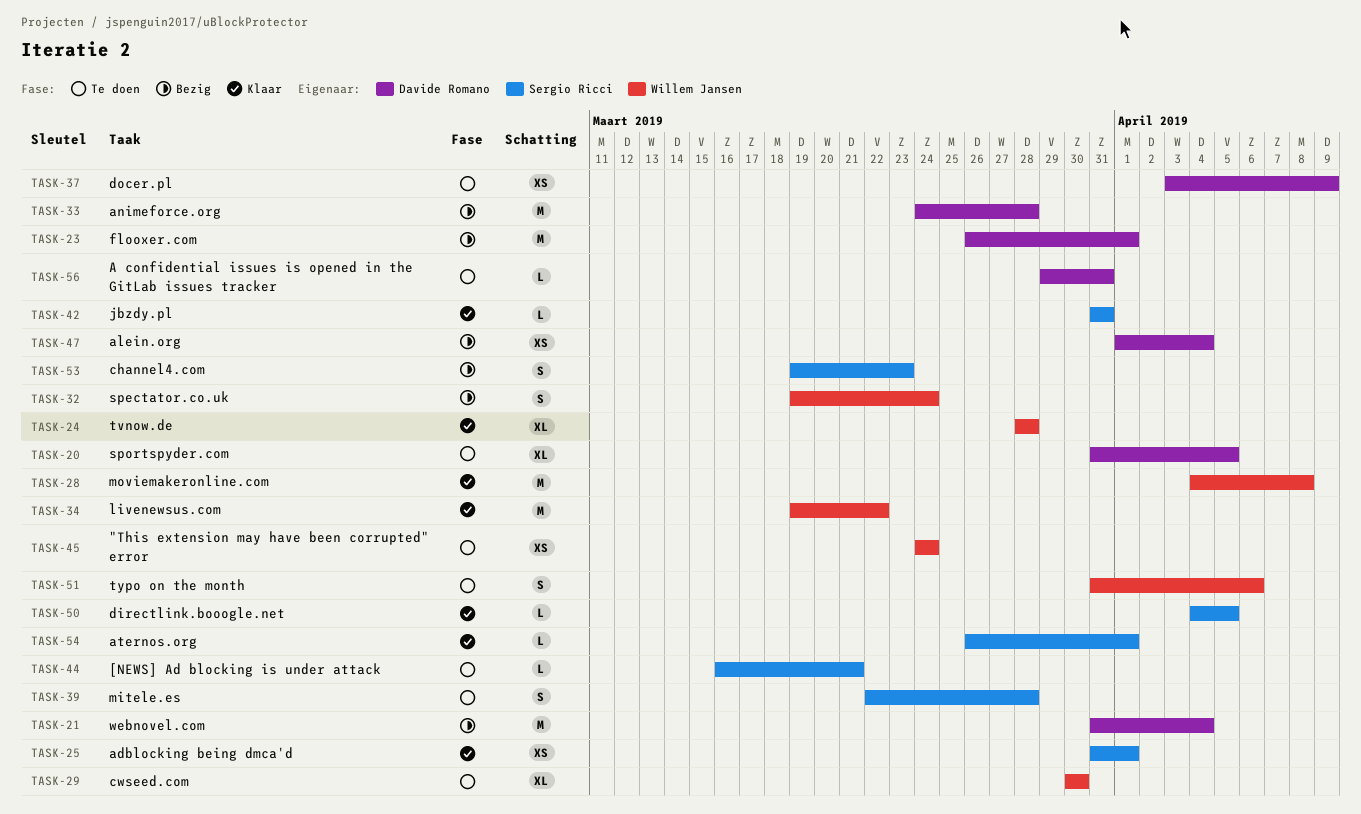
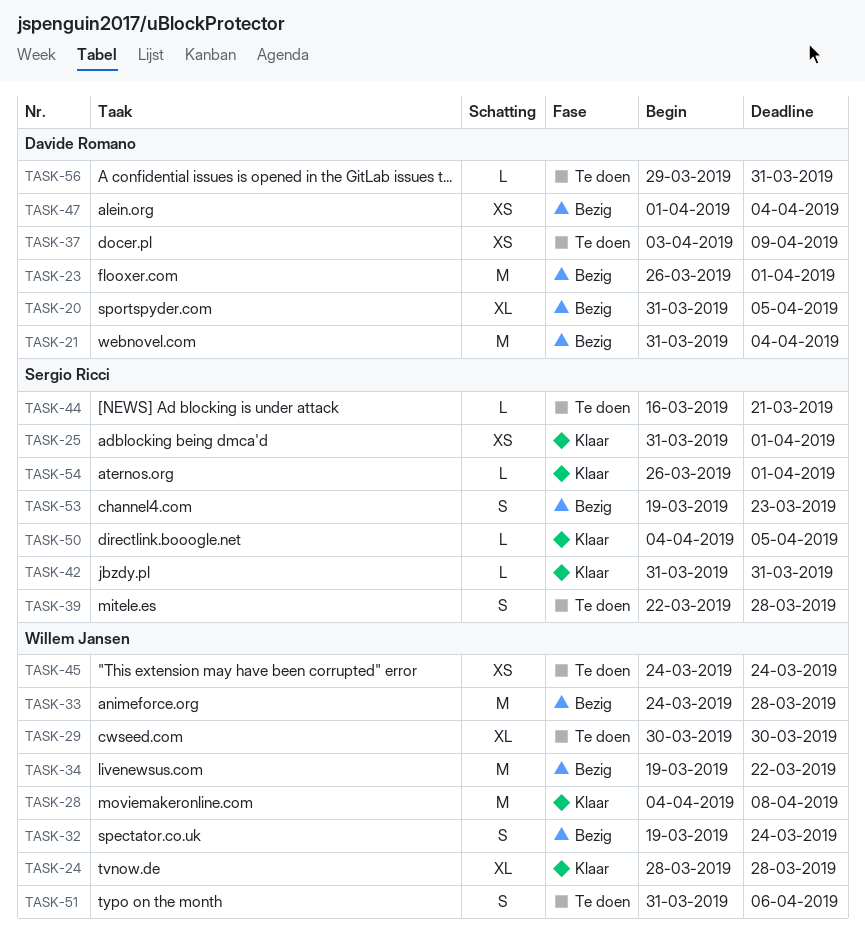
TASK-20, status: Te doen -> Bezig
TASK-33, owner: Davide Romano -> Willem Jansen
TASK-34, status: Klaar -> Bezig

